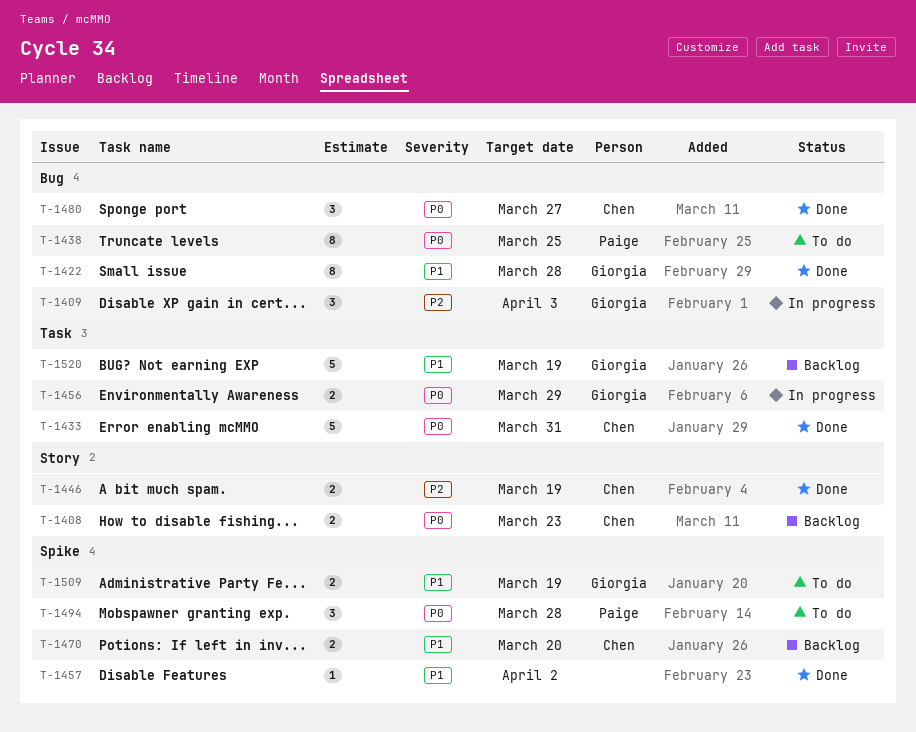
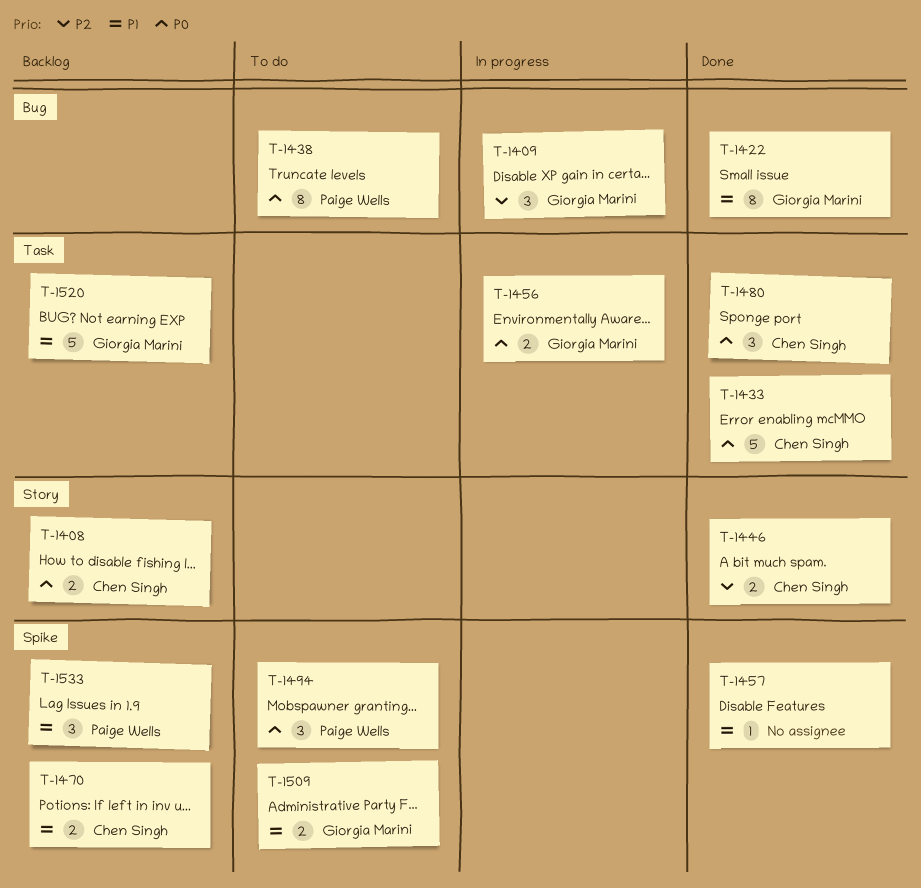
T-1480, label: Bug -> Task
T-1533: none -> present

